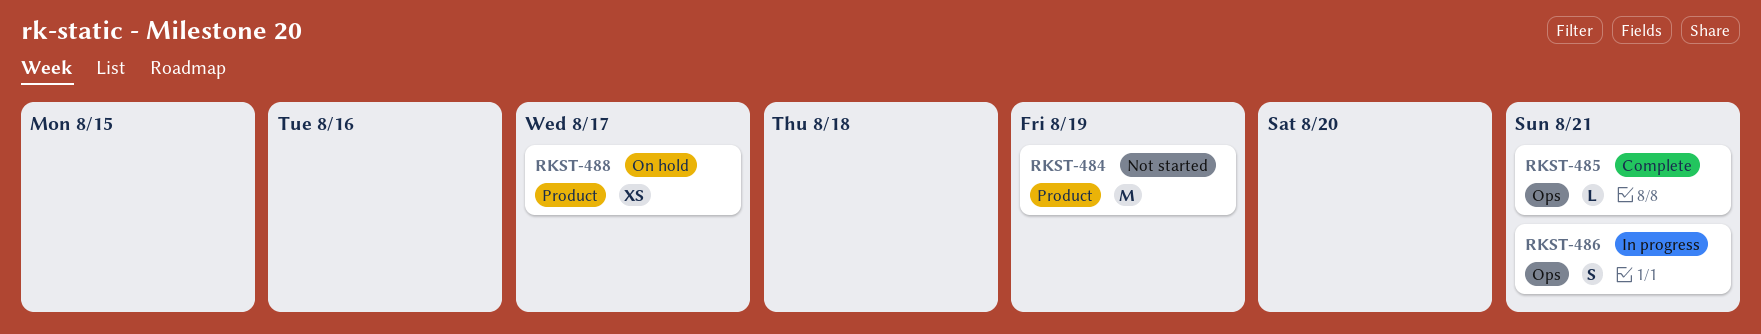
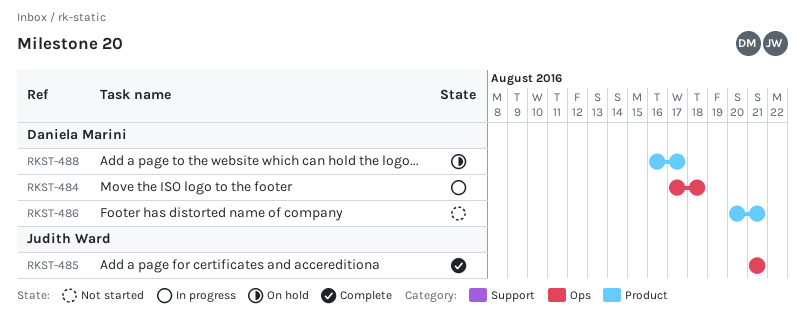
RKST-484, status: Not started -> In progress
RKST-484, label: Product -> Ops
RKST-484, due: Aug 19 -> Aug 18
RKST-486, status: In progress -> Not started
RKST-486, label: Ops -> Product

